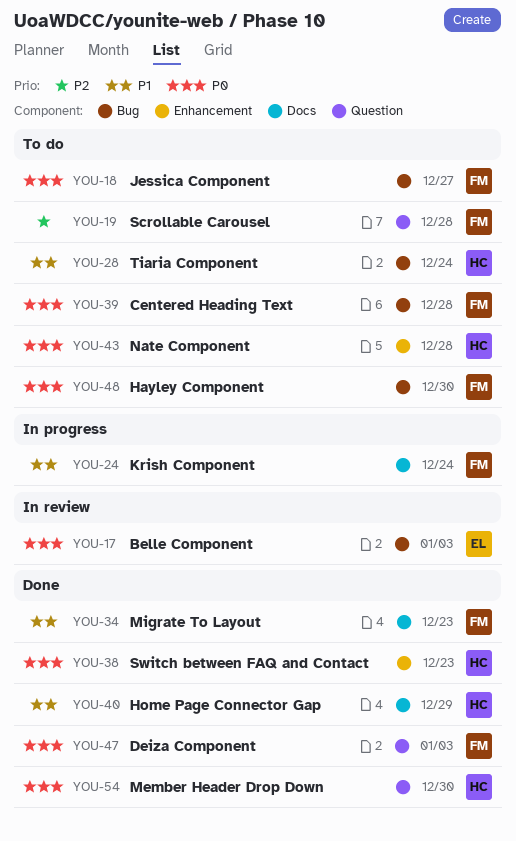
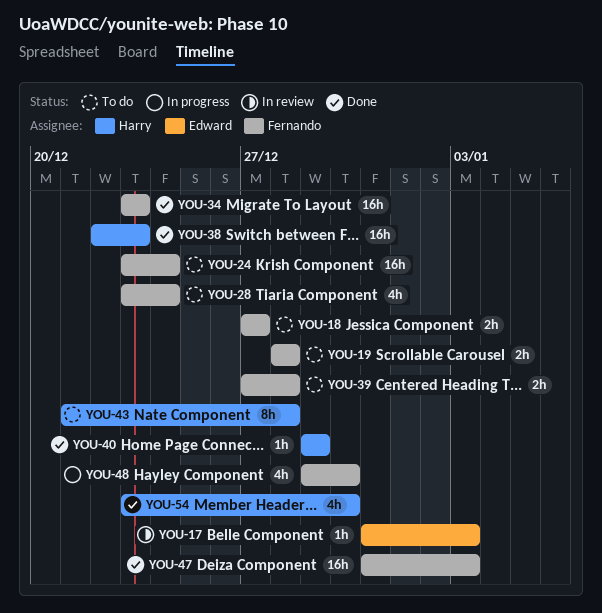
YOU-24, status: In progress -> To do
YOU-28, owner: Harry -> Fernando
YOU-48, status: To do -> In progress

